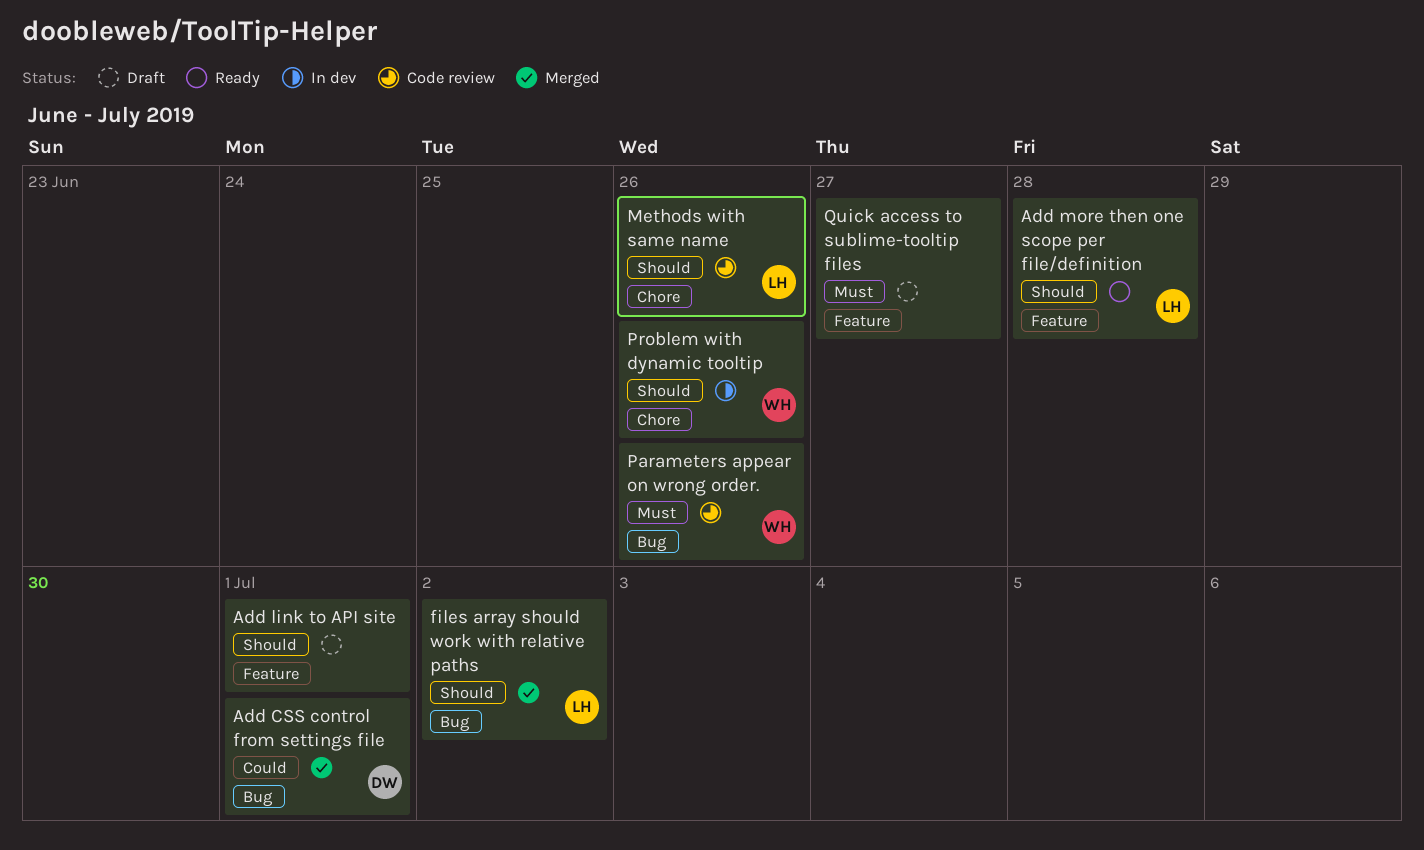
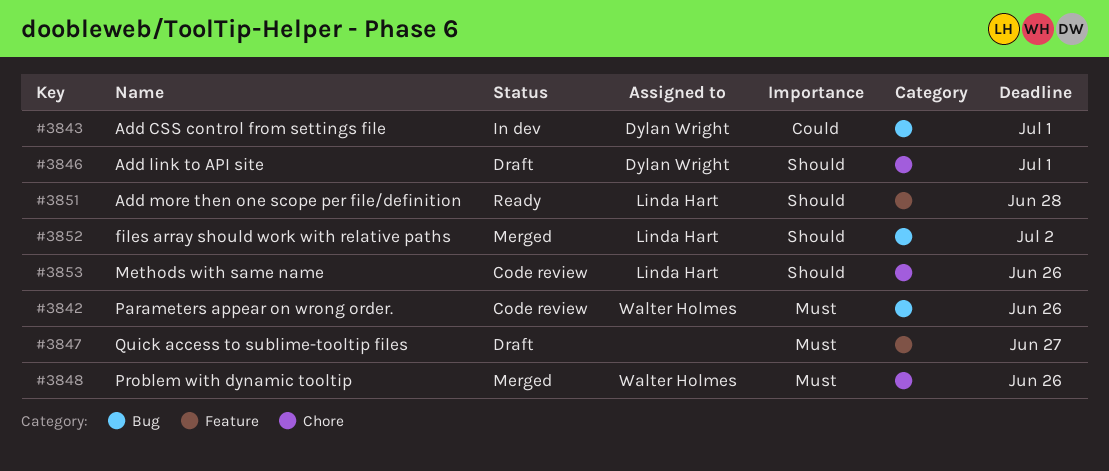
Add CSS control from settings file, status: Merged -> In dev
Add link to API site, owner: none -> Dylan Wright
Add link to API site, label: Feature -> Chore
Problem with dynamic tooltip, status: In dev -> Merged
Problem with dynamic tooltip, priority: Should -> Must

